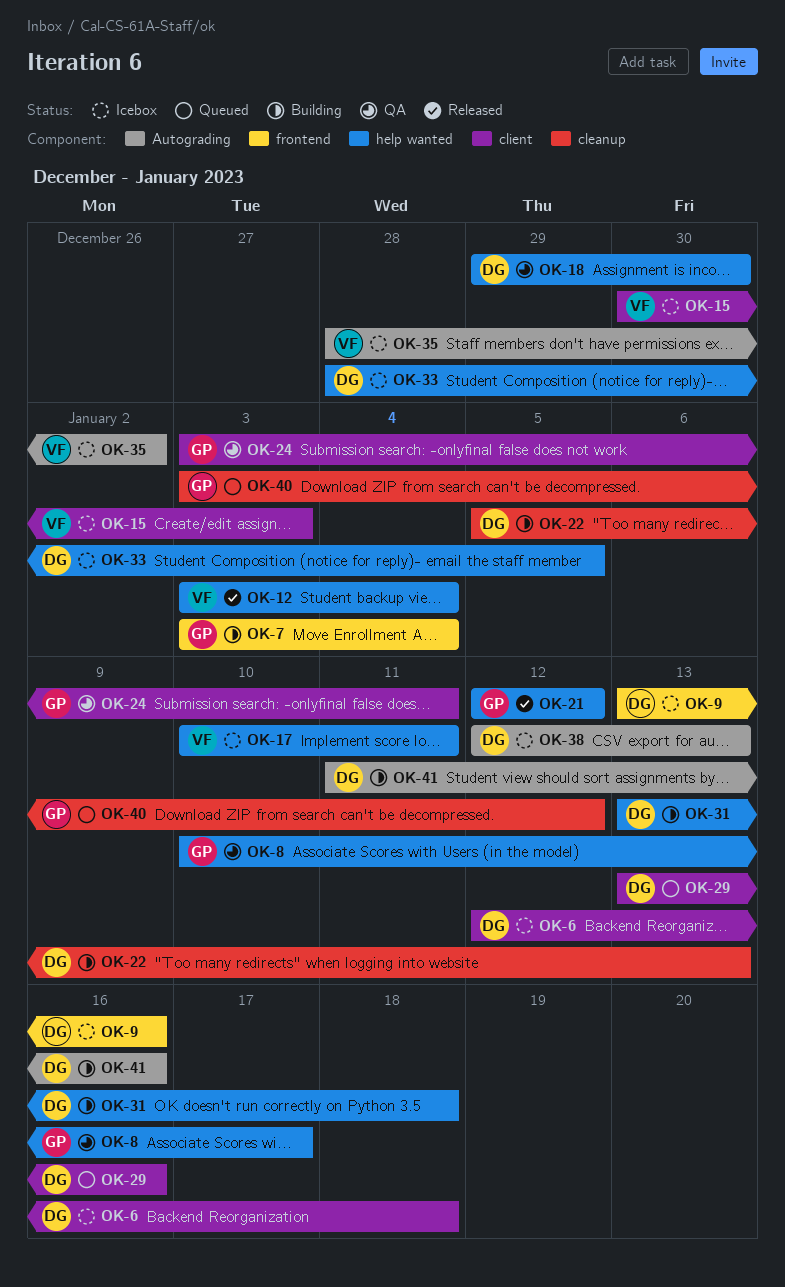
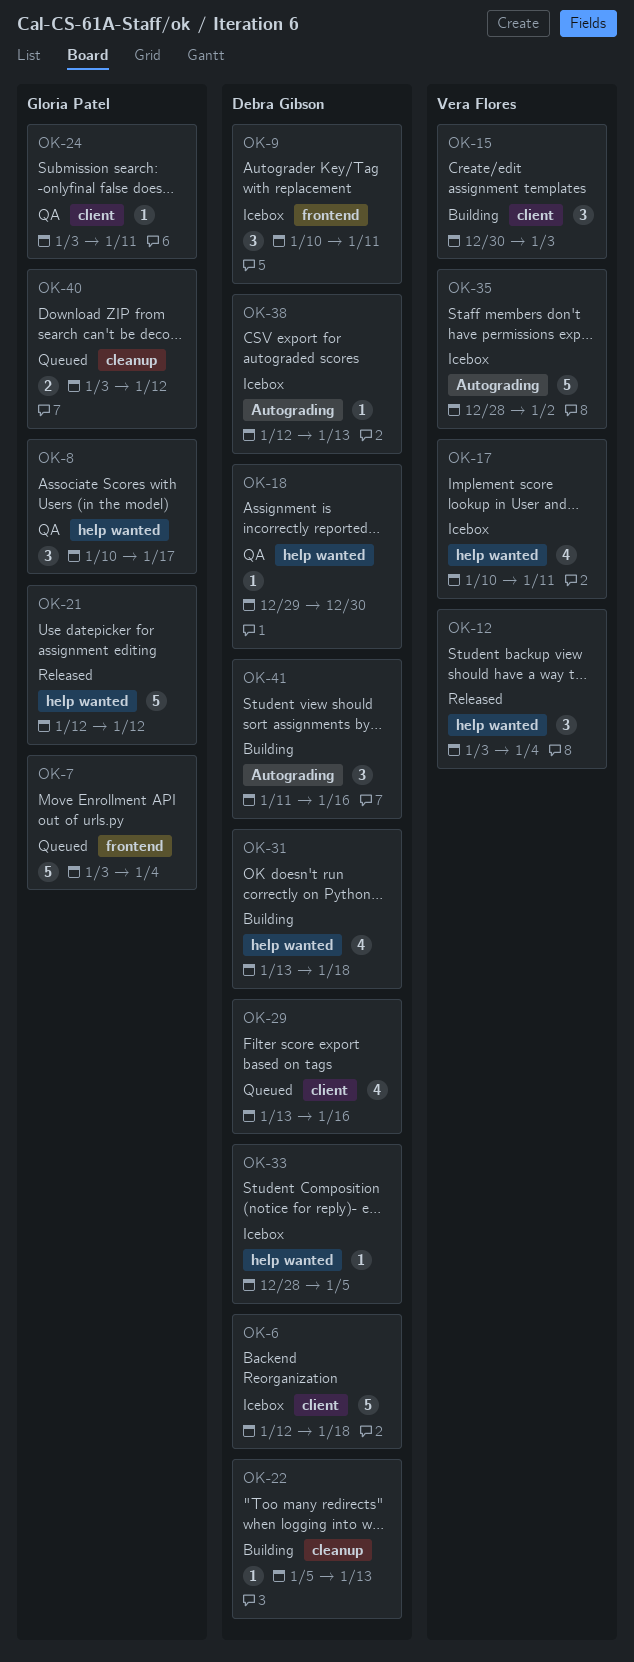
OK-7, status: Building -> Queued
OK-9, start: Jan 13 -> Jan 10
OK-9, due: Jan 16 -> Jan 11
OK-15, status: Icebox -> Building

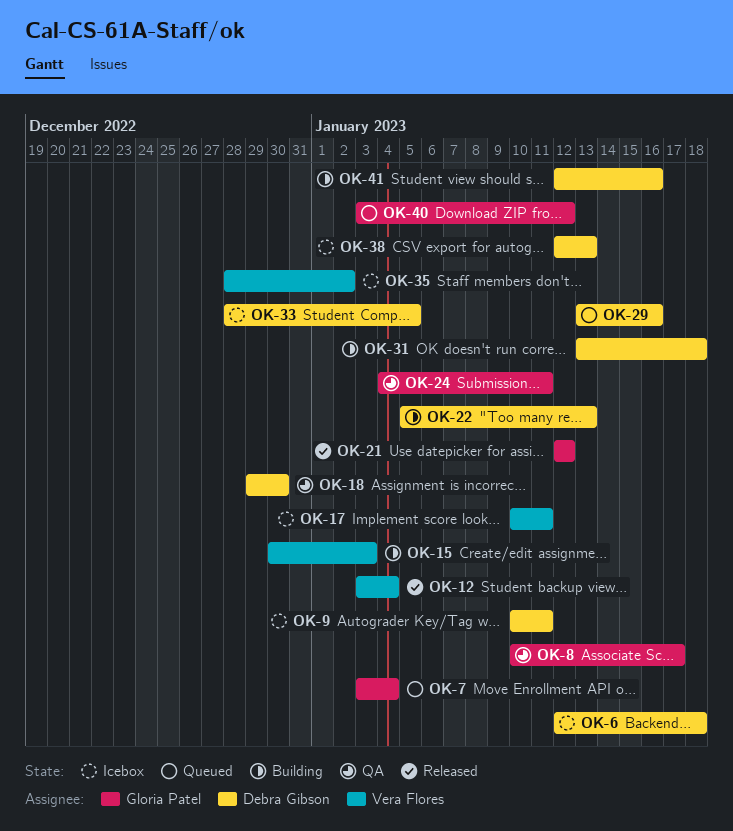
OK-24, start: Jan 3 -> Jan 4
OK-41, start: Jan 11 -> Jan 12

